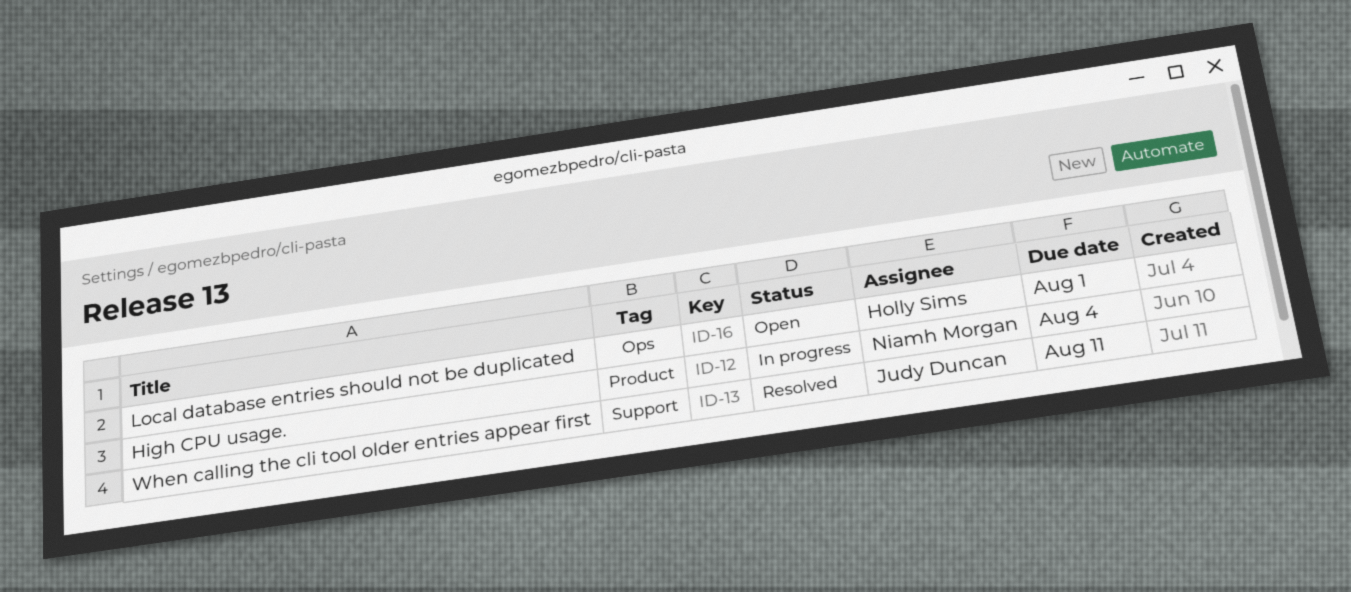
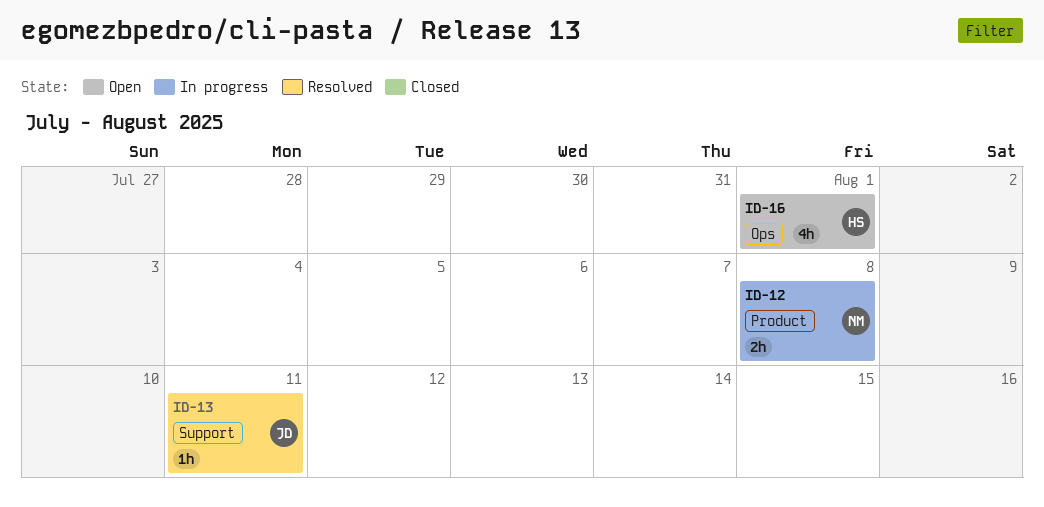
ID-12, due: Aug 4 -> Aug 8

